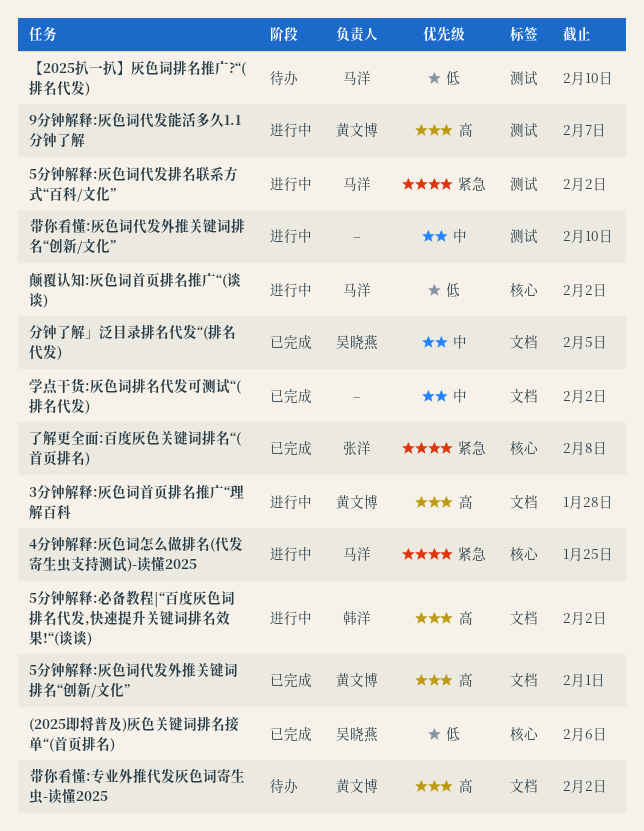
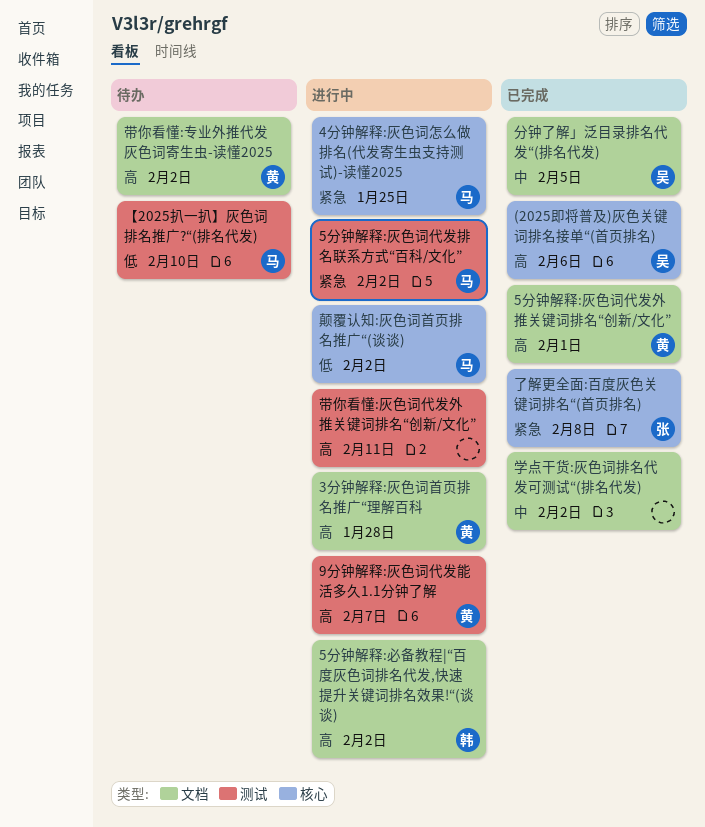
(2025即将普及)灰色关键词排名接单“(首页排名), priority: 低 -> 高
带你看懂:灰色词代发外推关键词排名“创新/文化”, priority: 中 -> 高
带你看懂:灰色词代发外推关键词排名“创新/文化”, due: Feb 10 -> Feb 11

